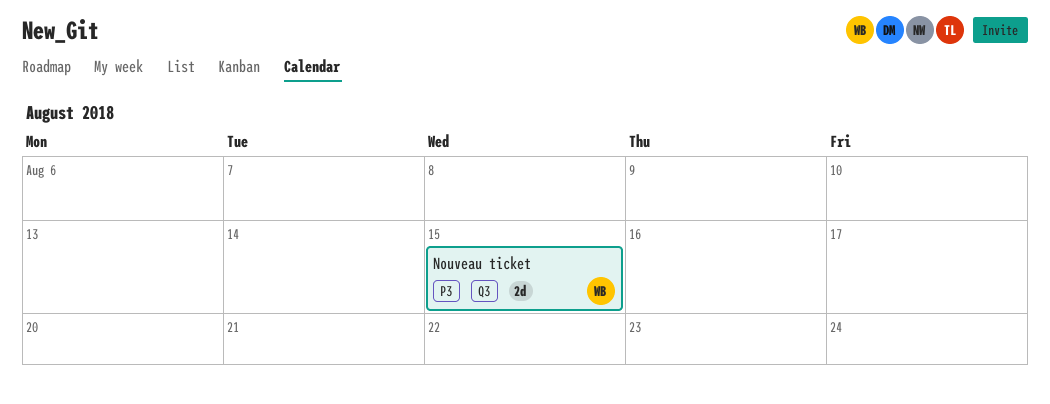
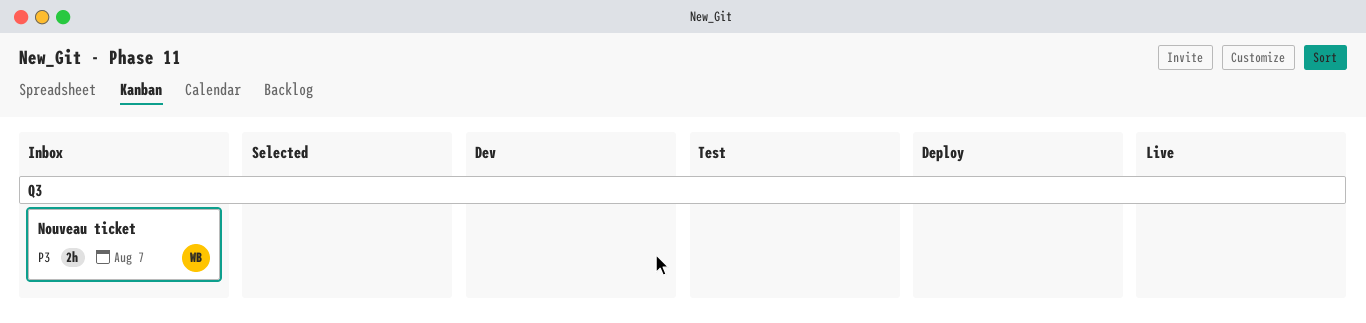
Nouveau ticket, estimate: 2d -> 2h
Nouveau ticket, due: Aug 15 -> Aug 7

